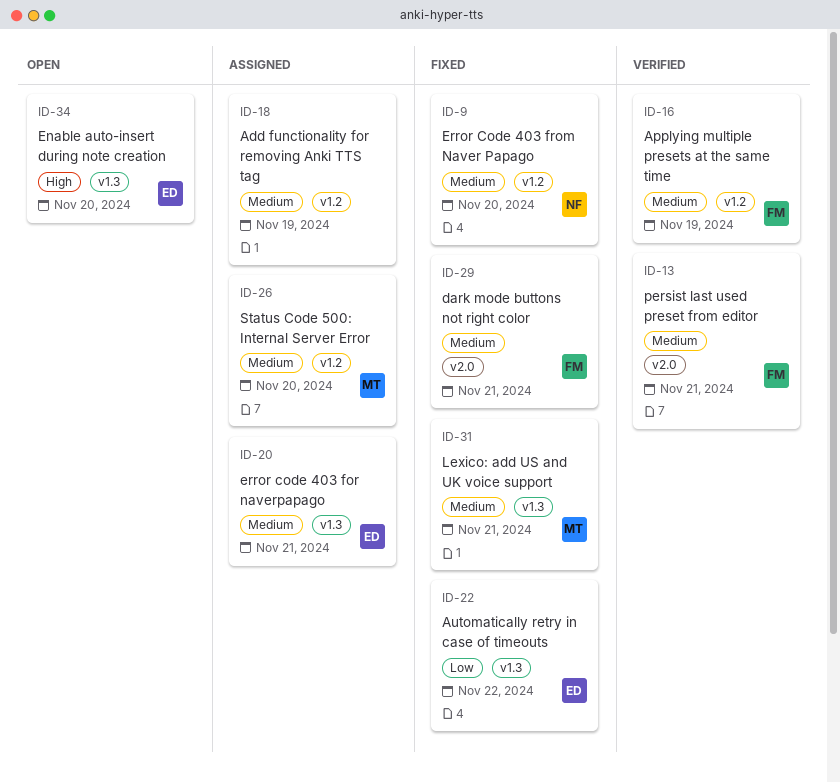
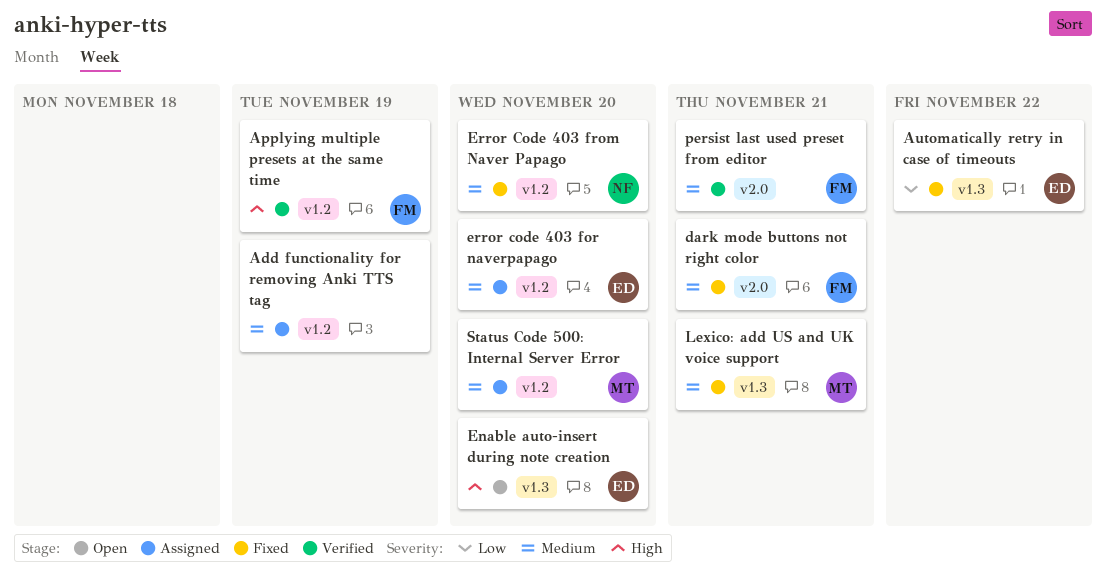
Applying multiple presets at the same time, priority: Medium -> High
error code 403 for naverpapago, label: v1.3 -> v1.2
error code 403 for naverpapago, due: Nov 21 -> Nov 20

